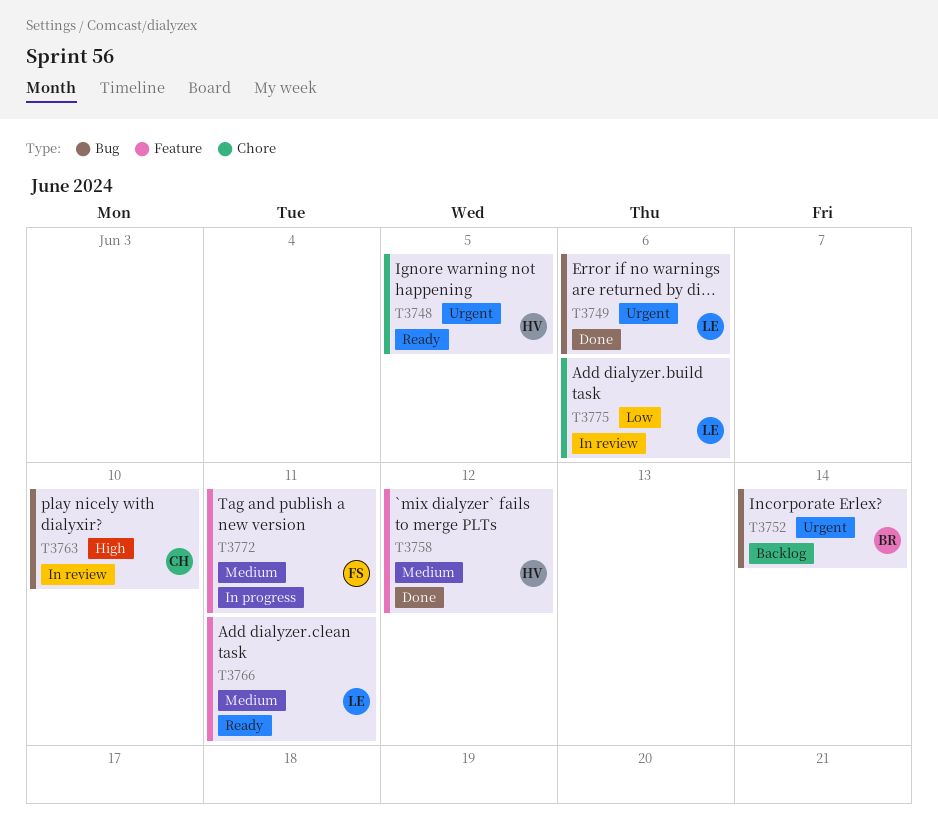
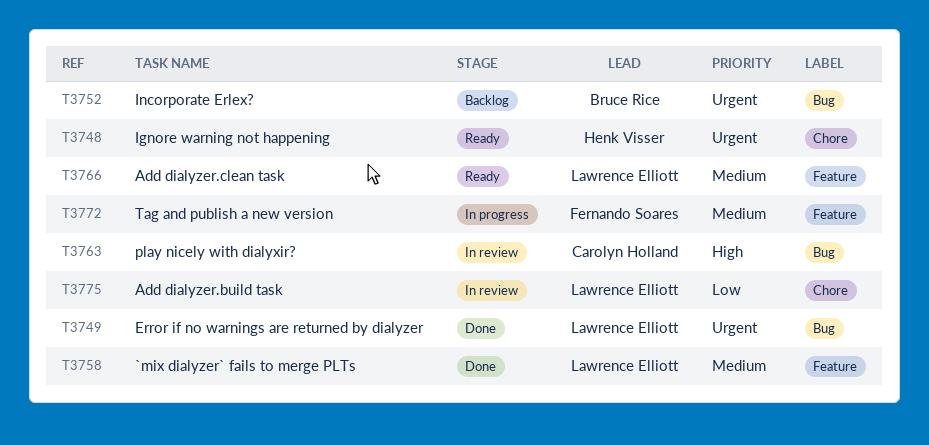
T3758, owner: Henk Visser -> Lawrence Elliott

